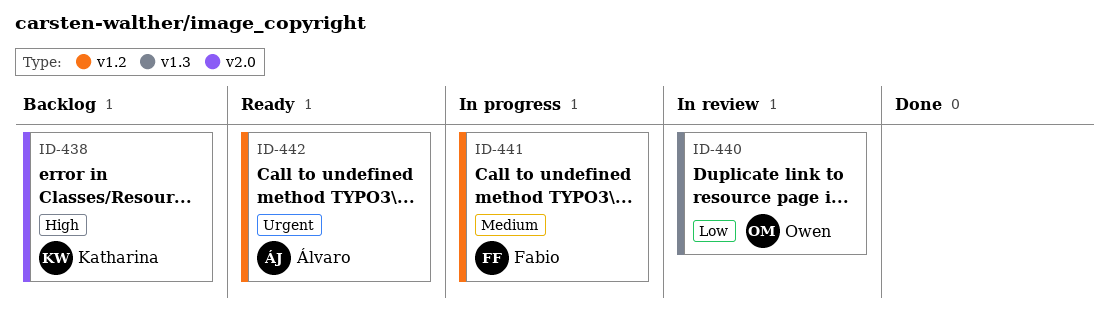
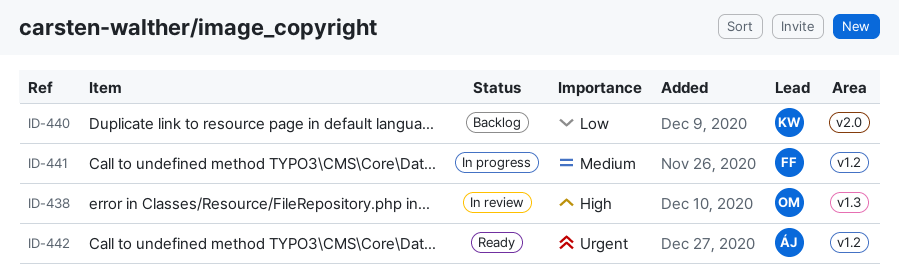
ID-438, status: Backlog -> In review
ID-438, owner: Katharina -> Owen
ID-438, label: v2.0 -> v1.3
ID-440, status: In review -> Backlog
ID-440, owner: Owen -> Katharina
ID-440, label: v1.3 -> v2.0

